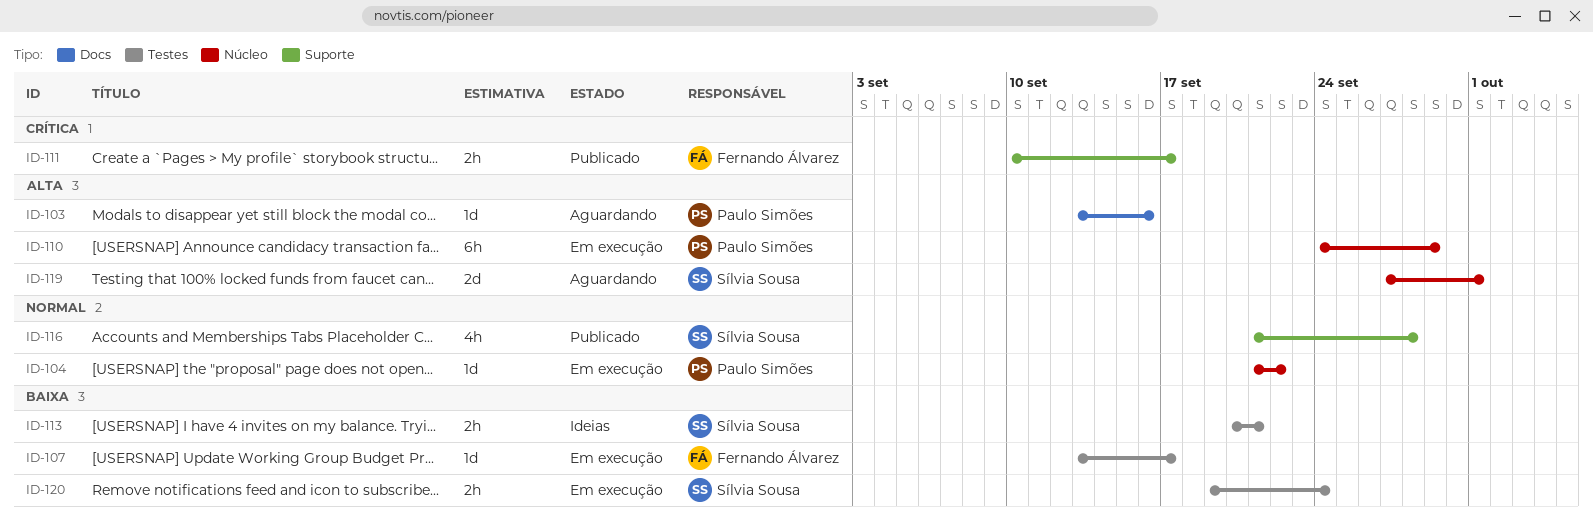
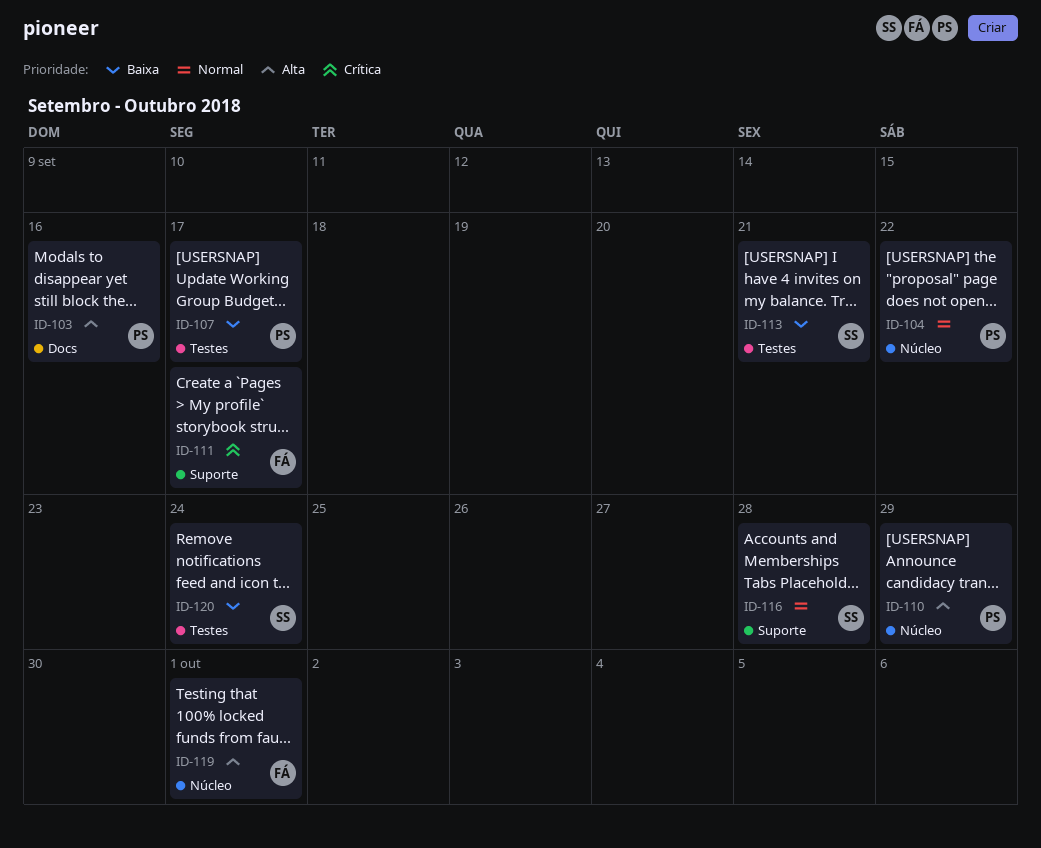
ID-107, owner: Fernando Álvarez -> Paulo Simões
ID-119, owner: Sílvia Sousa -> Fernando Álvarez

